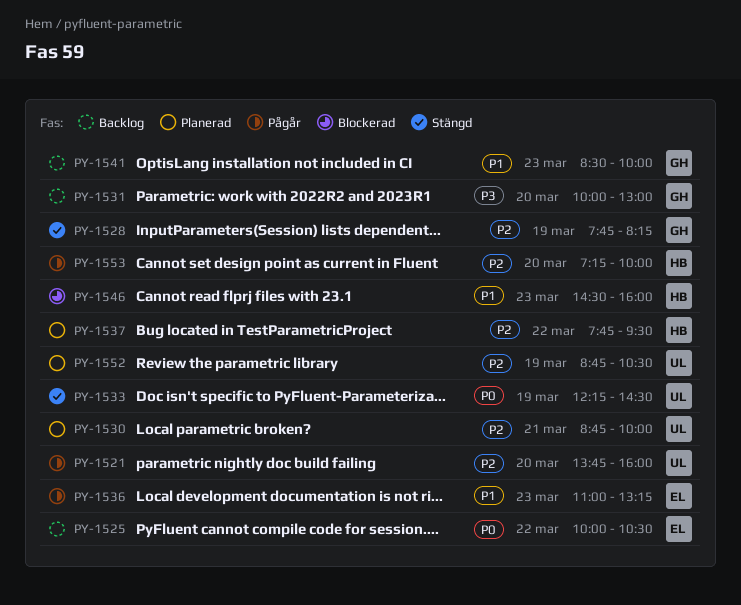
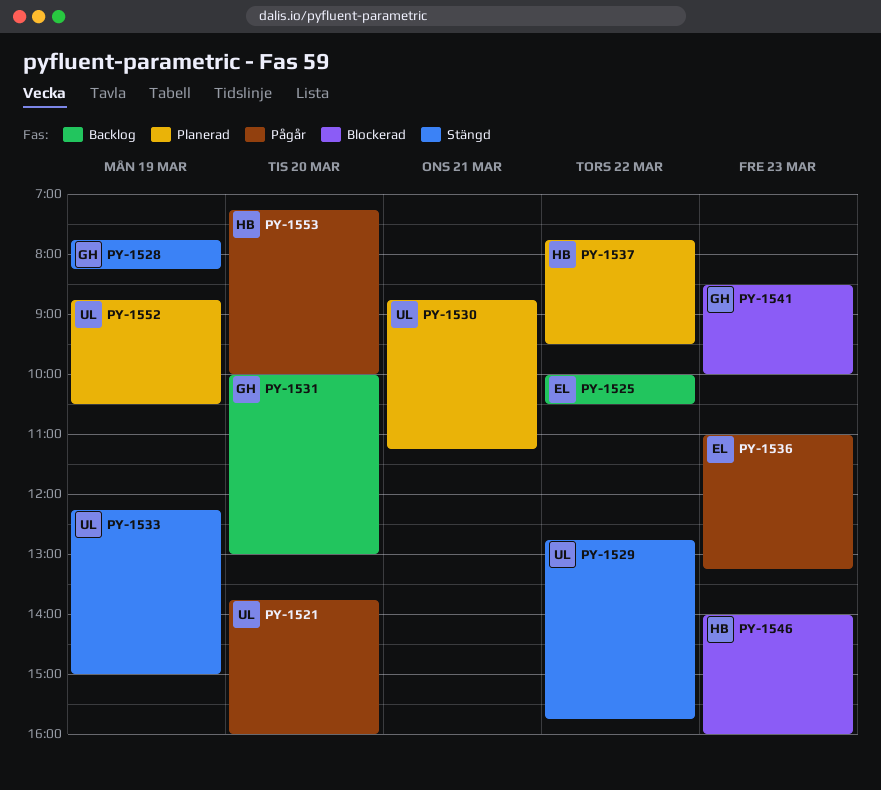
PY-1529: none -> present
PY-1530, ends: 10:00 -> 11:15
PY-1533, ends: 14:30 -> 15:00
PY-1541, status: Backlog -> Blockerad
PY-1546, begins: 14:30 -> 14:00

